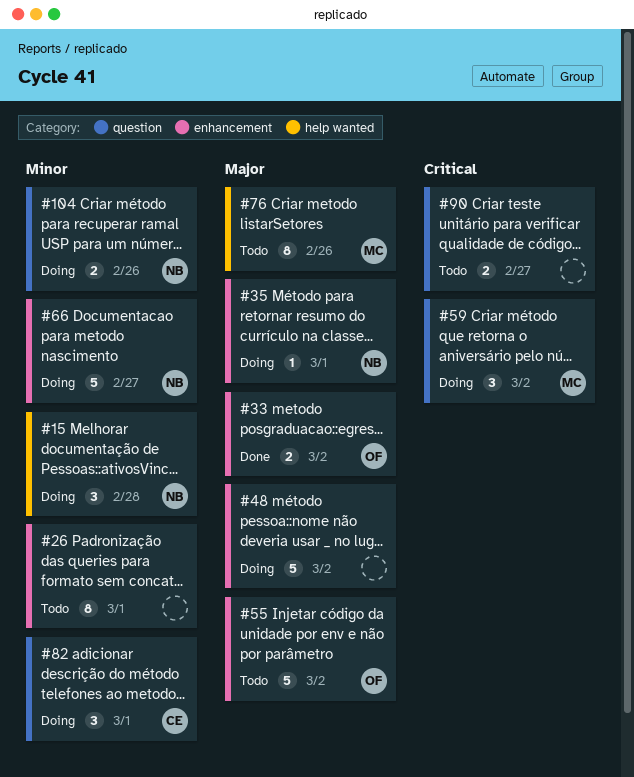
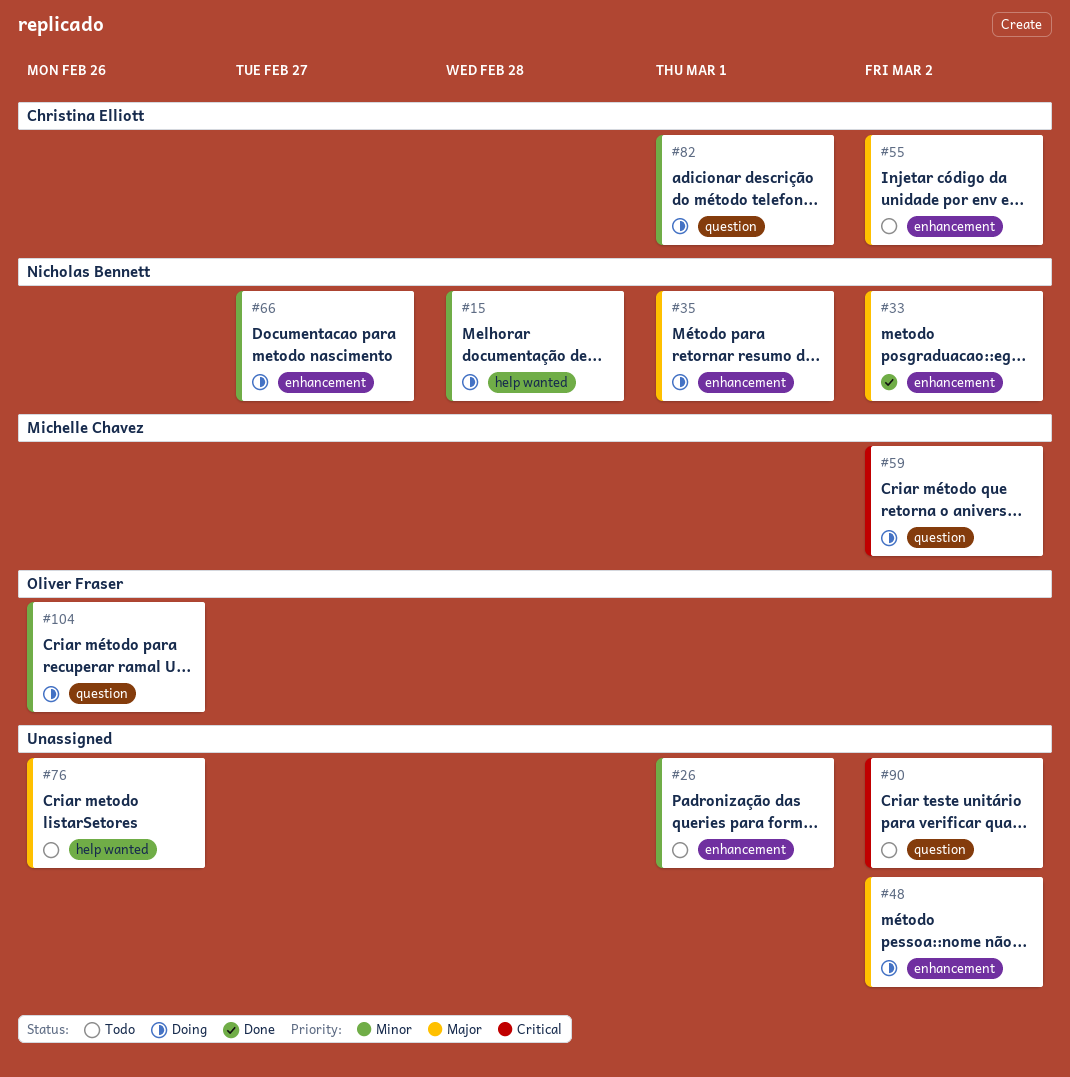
#33, owner: Oliver Fraser -> Nicholas Bennett
#55, owner: Oliver Fraser -> Christina Elliott
#76, owner: Michelle Chavez -> none
#90, due: Feb 27 -> Mar 2
#104, owner: Nicholas Bennett -> Oliver Fraser

